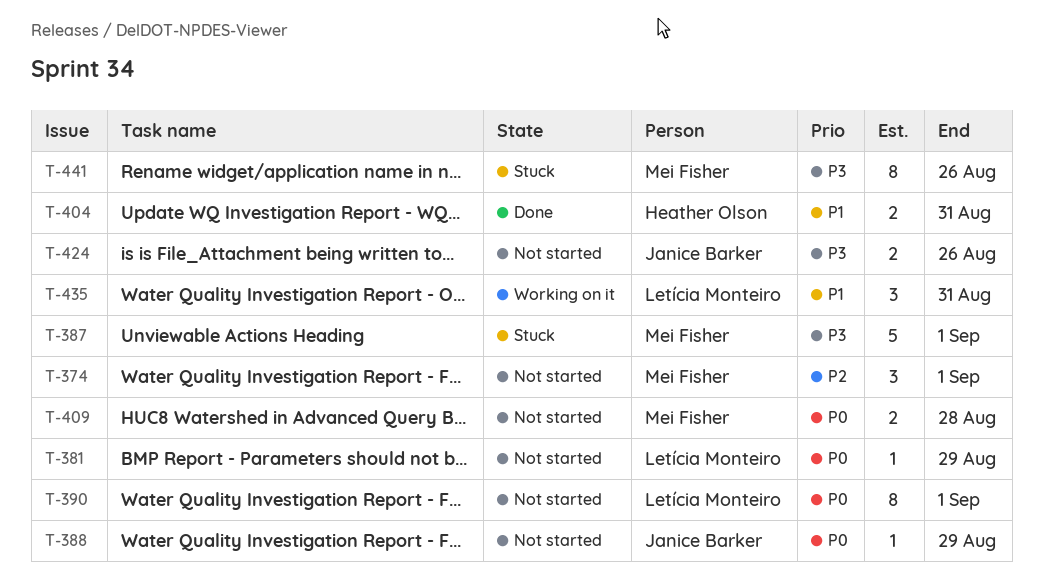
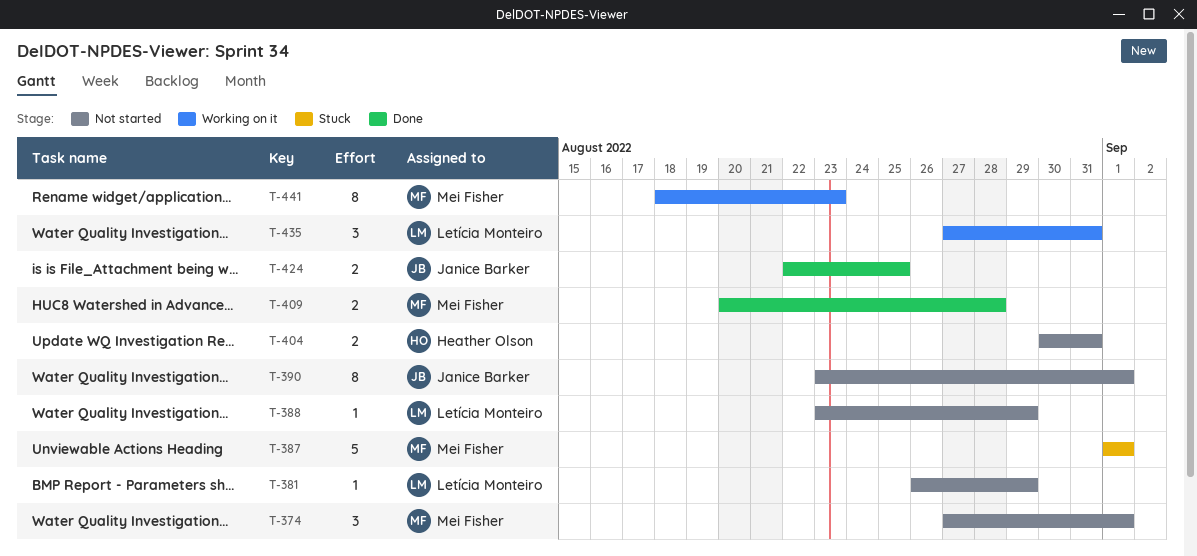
T-388, owner: Janice Barker -> Letícia Monteiro
T-390, owner: Letícia Monteiro -> Janice Barker
T-404, status: Done -> Not started
T-409, status: Not started -> Done
T-424, status: Not started -> Done
T-424, due: Aug 26 -> Aug 25
T-441, status: Stuck -> Working on it
T-441, due: Aug 26 -> Aug 23

